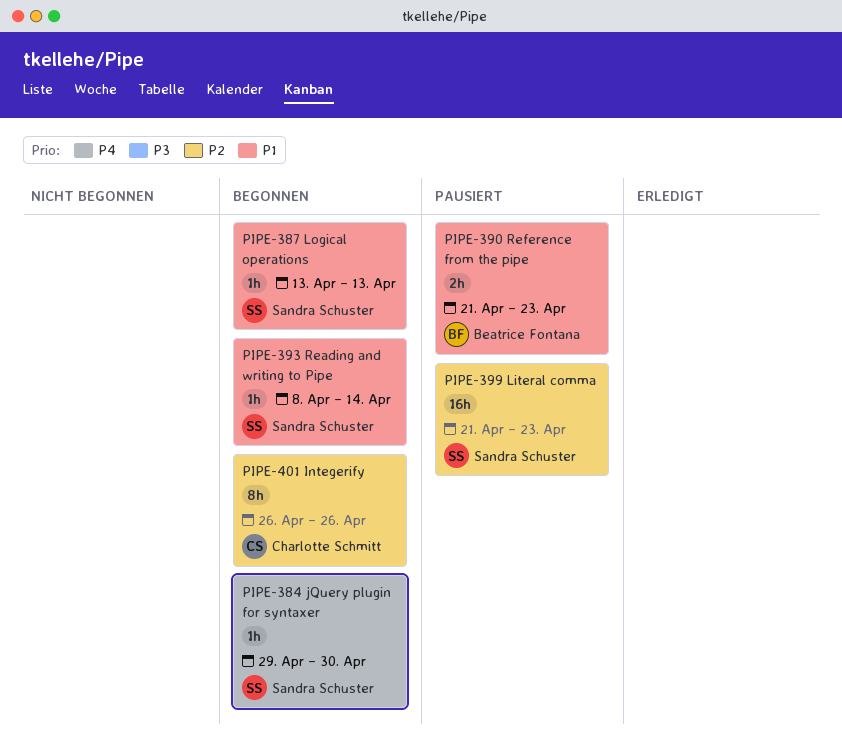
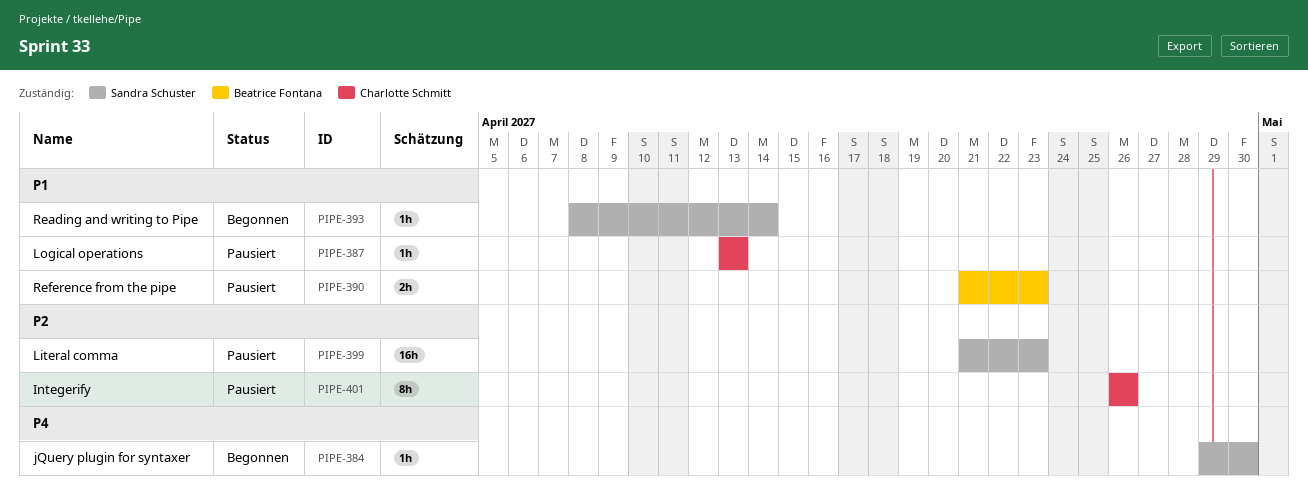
PIPE-387, status: Begonnen -> Pausiert
PIPE-387, owner: Sandra Schuster -> Charlotte Schmitt
PIPE-401, status: Begonnen -> Pausiert

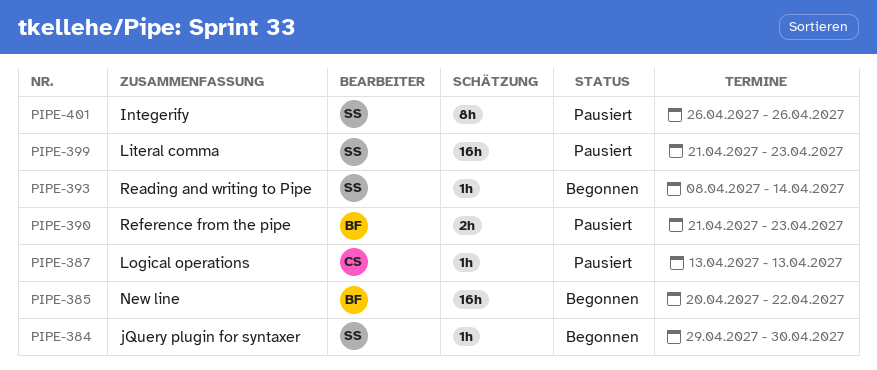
PIPE-385: none -> present
PIPE-401, owner: Charlotte Schmitt -> Sandra Schuster

